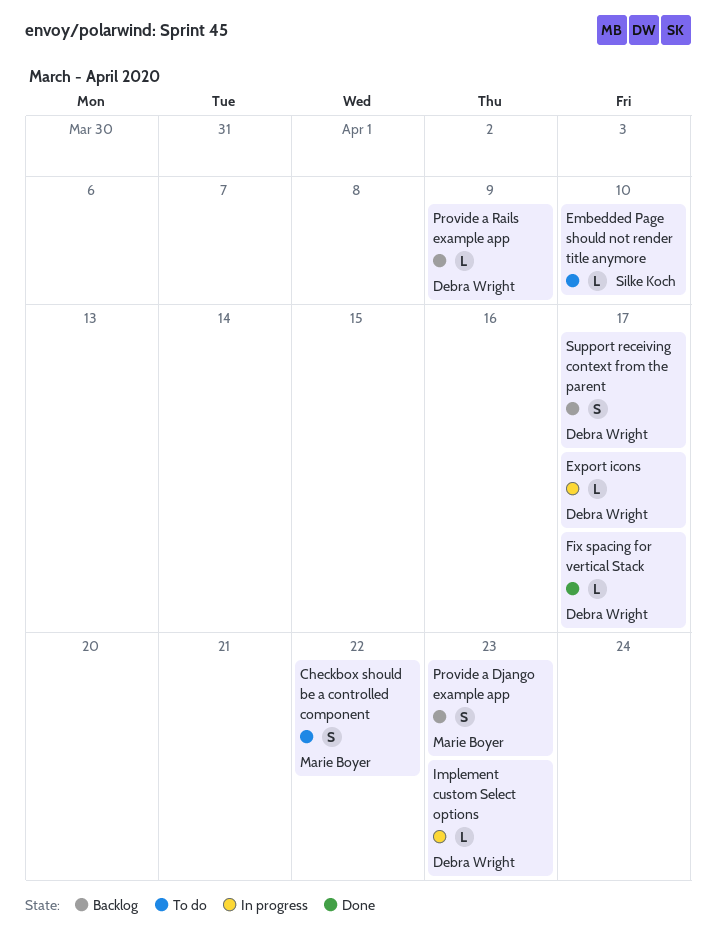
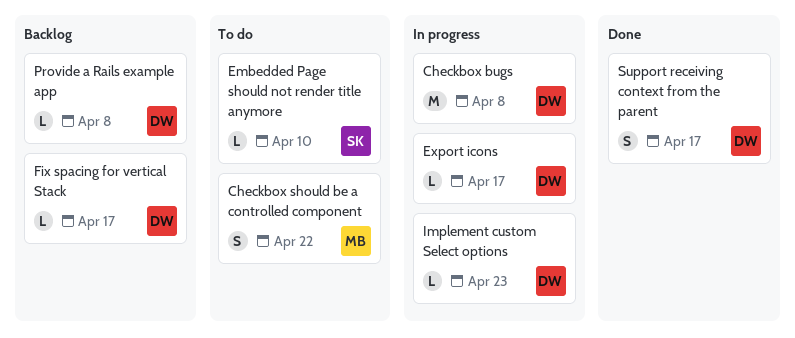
Checkbox bugs: none -> present
Fix spacing for vertical Stack, status: Done -> Backlog
Provide a Django example app: present -> none
Provide a Rails example app, due: Apr 9 -> Apr 8
Support receiving context from the parent, status: Backlog -> Done

